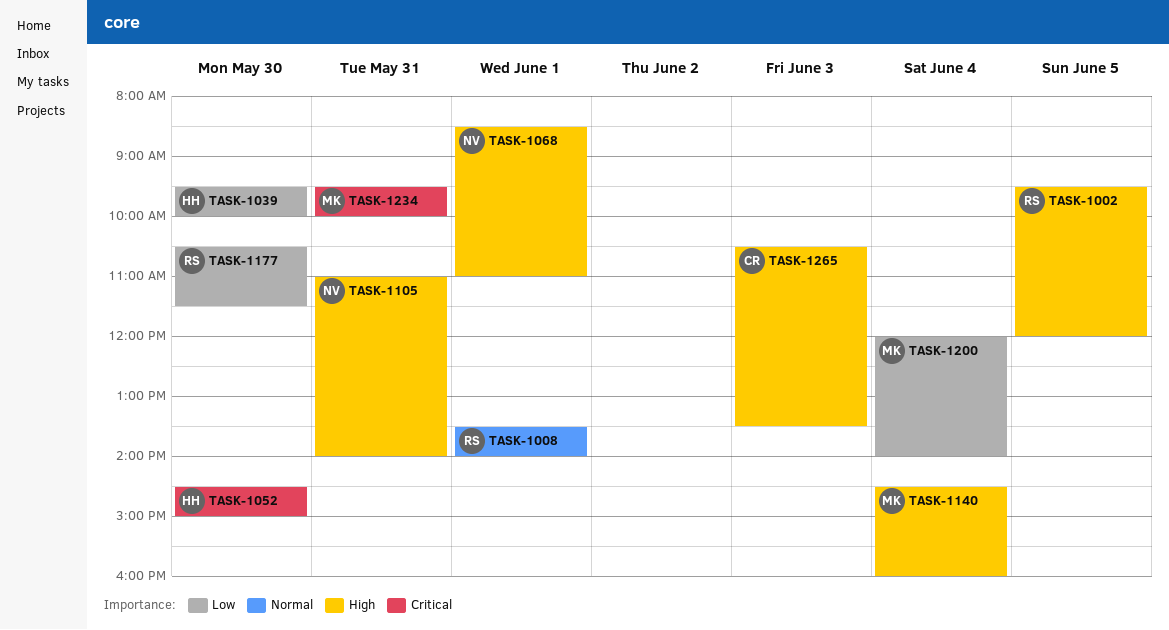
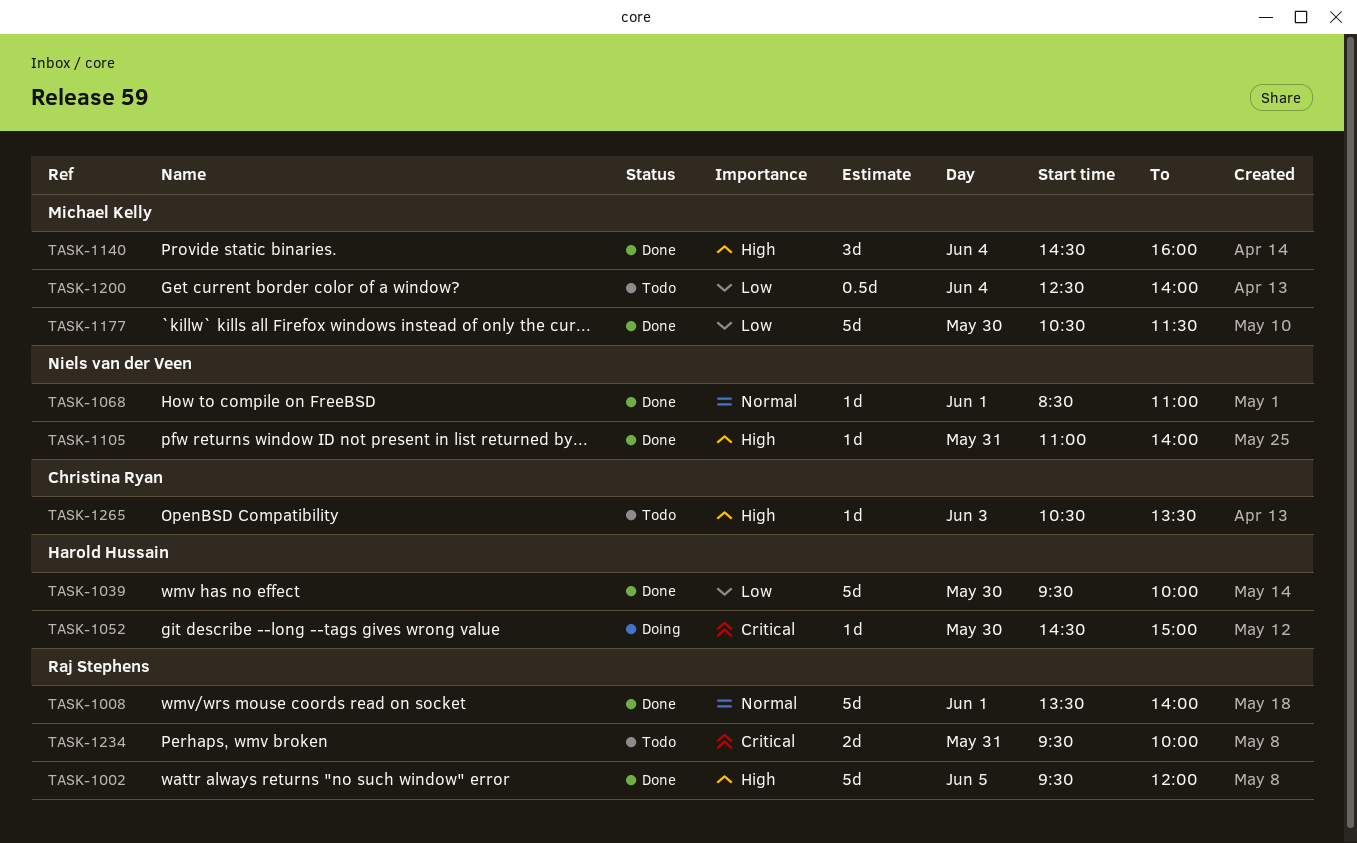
TASK-1068, priority: High -> Normal
TASK-1177, owner: Raj Stephens -> Michael Kelly
TASK-1200, begins: 12:00 -> 12:30
TASK-1234, owner: Michael Kelly -> Raj Stephens

